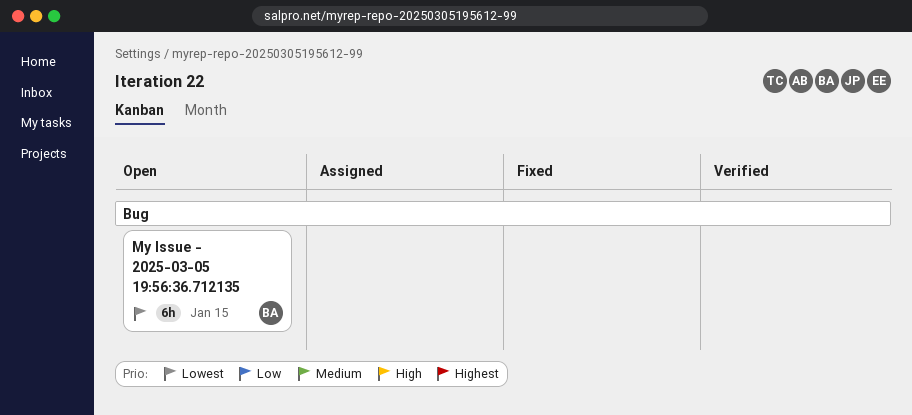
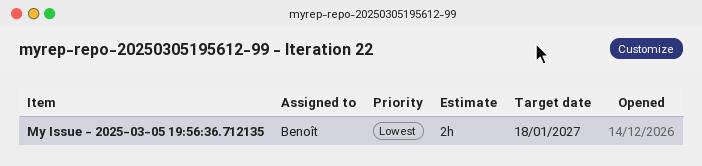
My Issue - 2025-03-05 19:56:36.712135, estimate: 6h -> 2h
My Issue - 2025-03-05 19:56:36.712135, due: Jan 15 -> Jan 18

